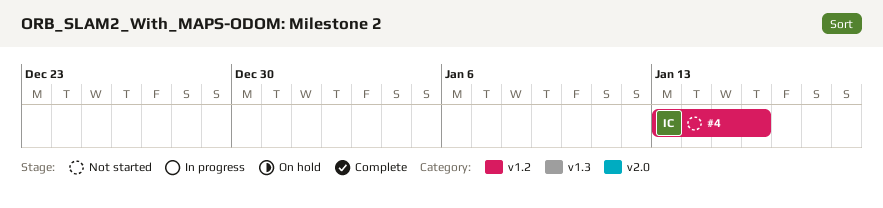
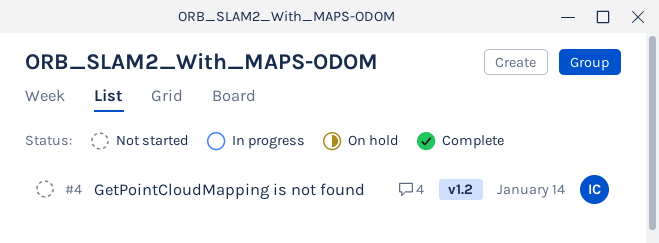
#4, due: Jan 16 -> Jan 14

